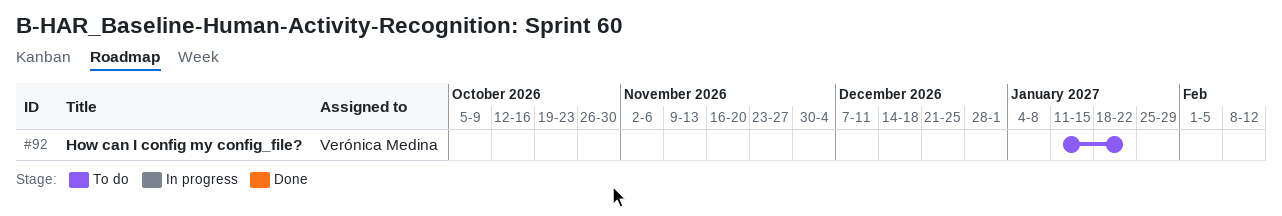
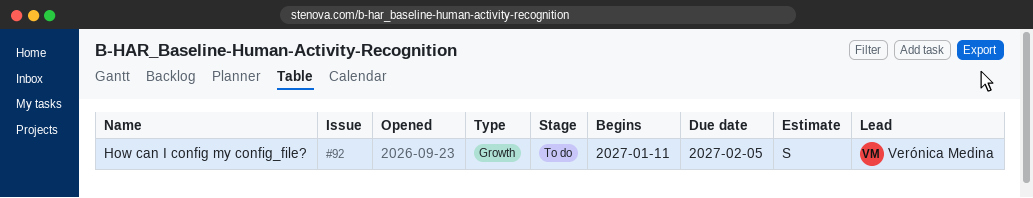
#92, due: Jan 22 -> Feb 5

